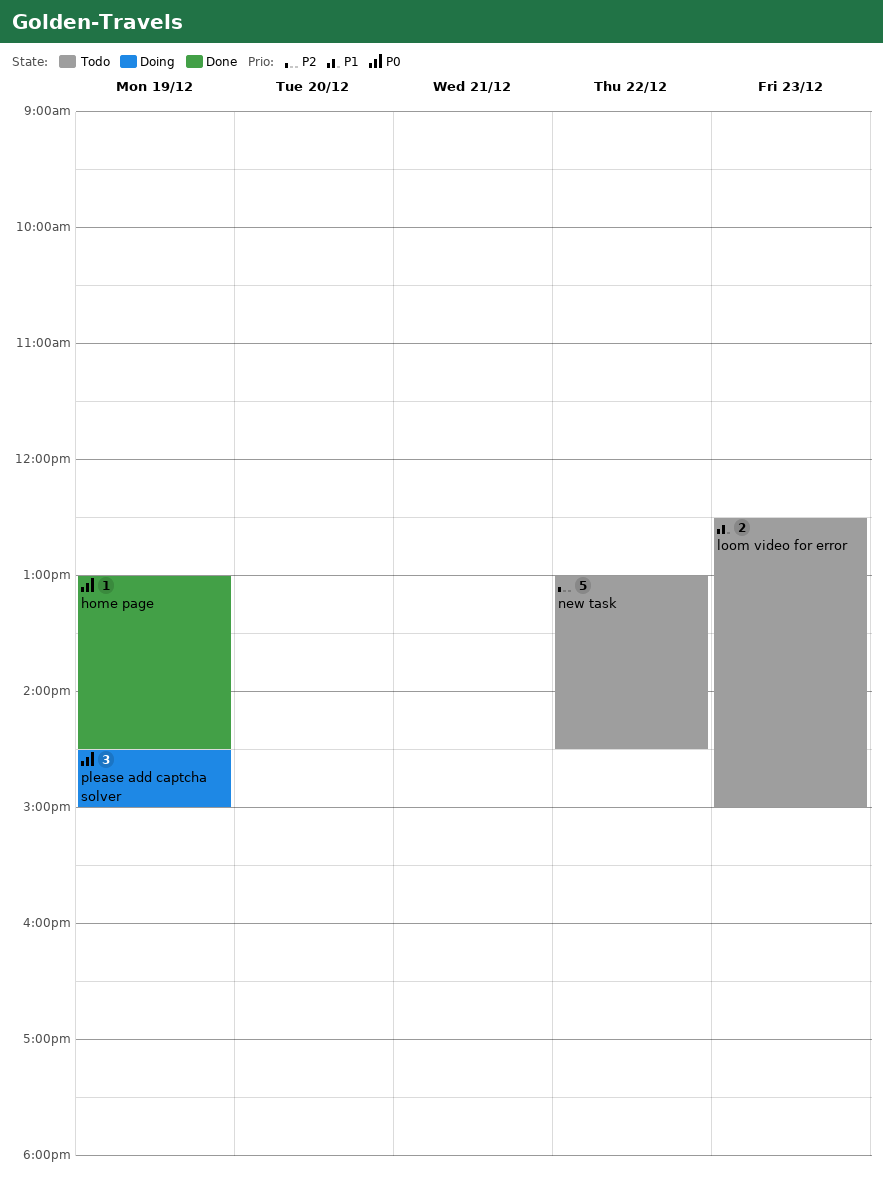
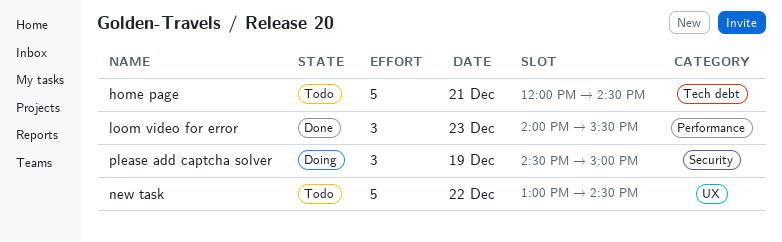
home page, status: Done -> Todo
home page, estimate: 1 -> 5
home page, day: Dec 19 -> Dec 21
home page, begins: 13:00 -> 12:00
loom video for error, status: Todo -> Done
loom video for error, estimate: 2 -> 3
loom video for error, begins: 12:30 -> 14:00
loom video for error, ends: 15:00 -> 15:30

